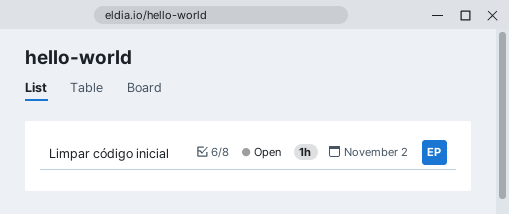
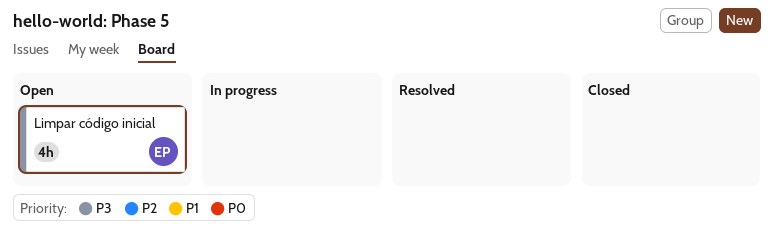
Limpar código inicial, estimate: 1h -> 4h

